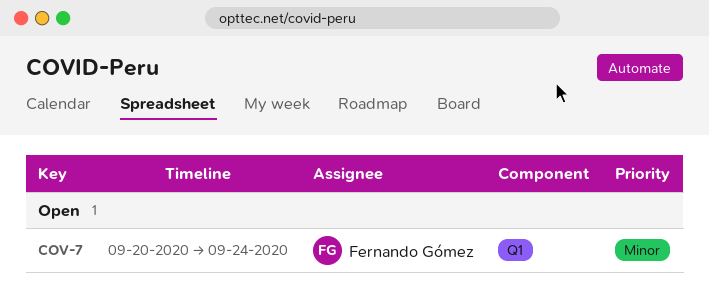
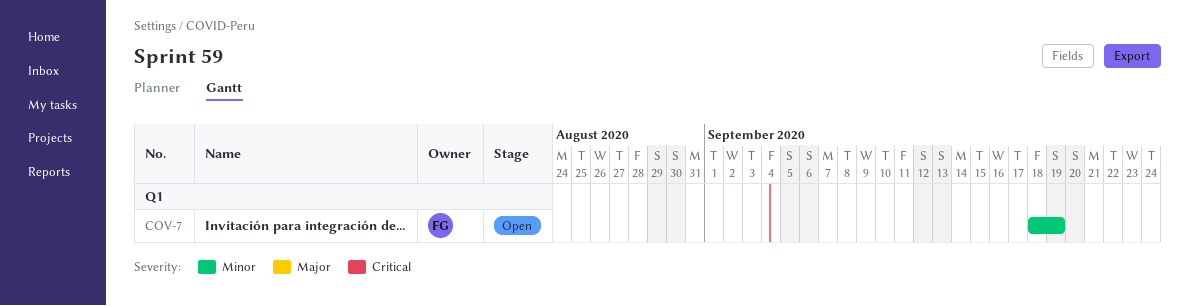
COV-7, start: Sep 20 -> Sep 18
COV-7, due: Sep 24 -> Sep 19

